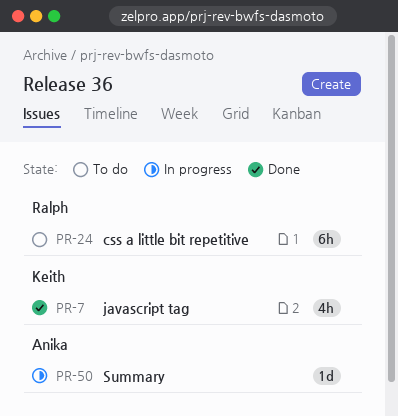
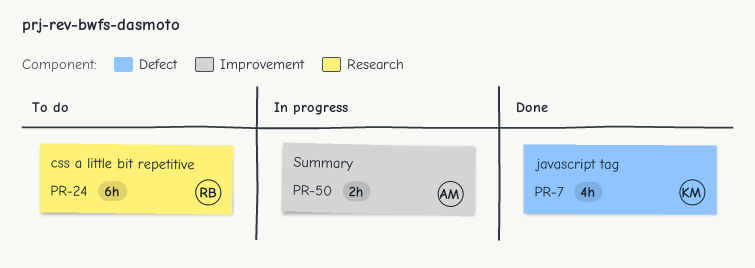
PR-50, estimate: 1d -> 2h

